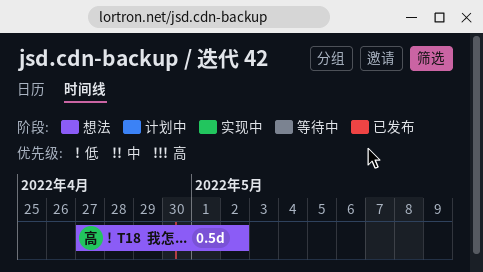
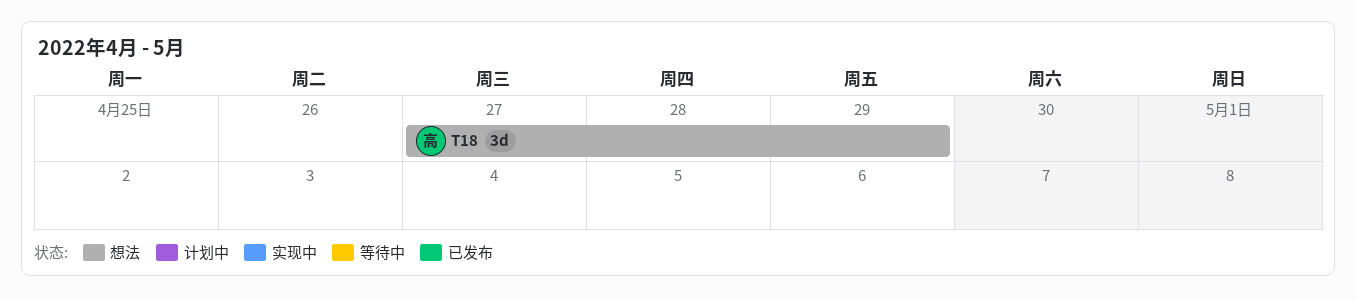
T18, estimate: 0.5d -> 3d
T18, due: May 2 -> Apr 29

